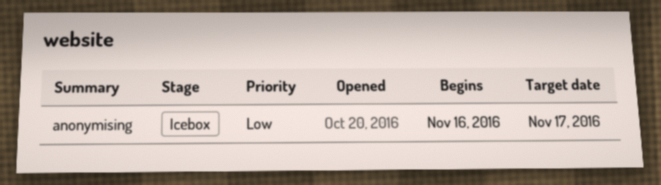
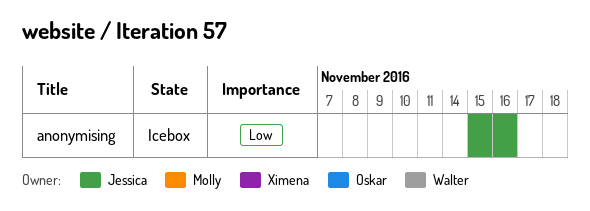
anonymising, start: Nov 16 -> Nov 15
anonymising, due: Nov 17 -> Nov 16

